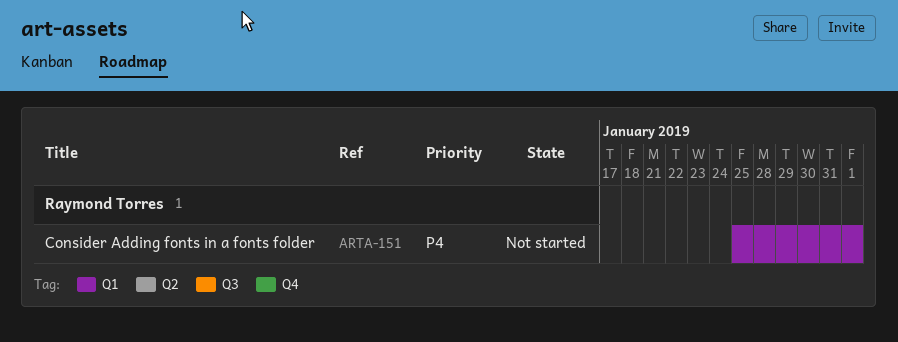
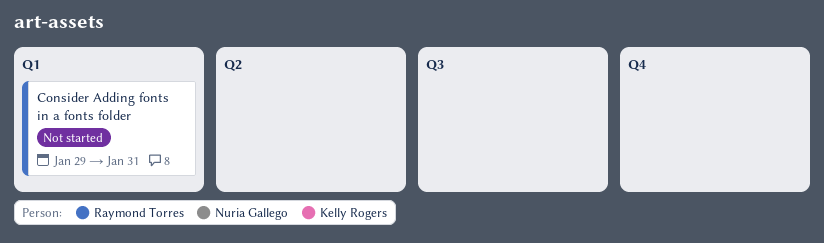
Consider Adding fonts in a fonts folder, start: Jan 25 -> Jan 29
Consider Adding fonts in a fonts folder, due: Feb 1 -> Jan 31

